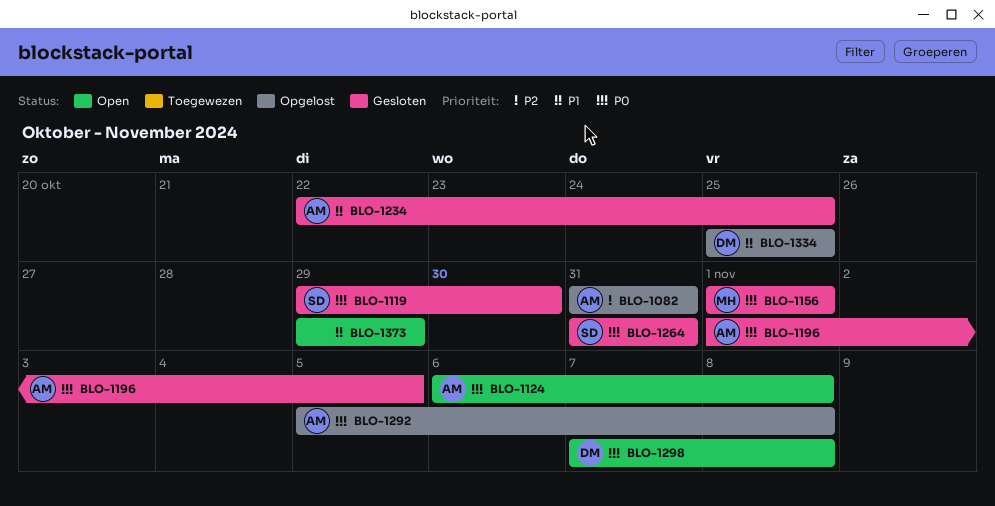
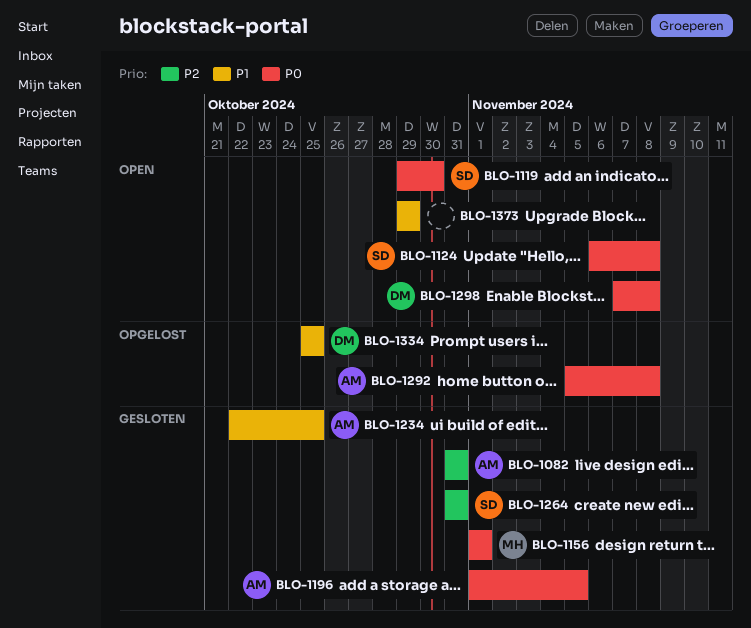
BLO-1082, status: Opgelost -> Gesloten
BLO-1119, status: Gesloten -> Open
BLO-1124, owner: AM -> SD
BLO-1264, priority: P0 -> P2

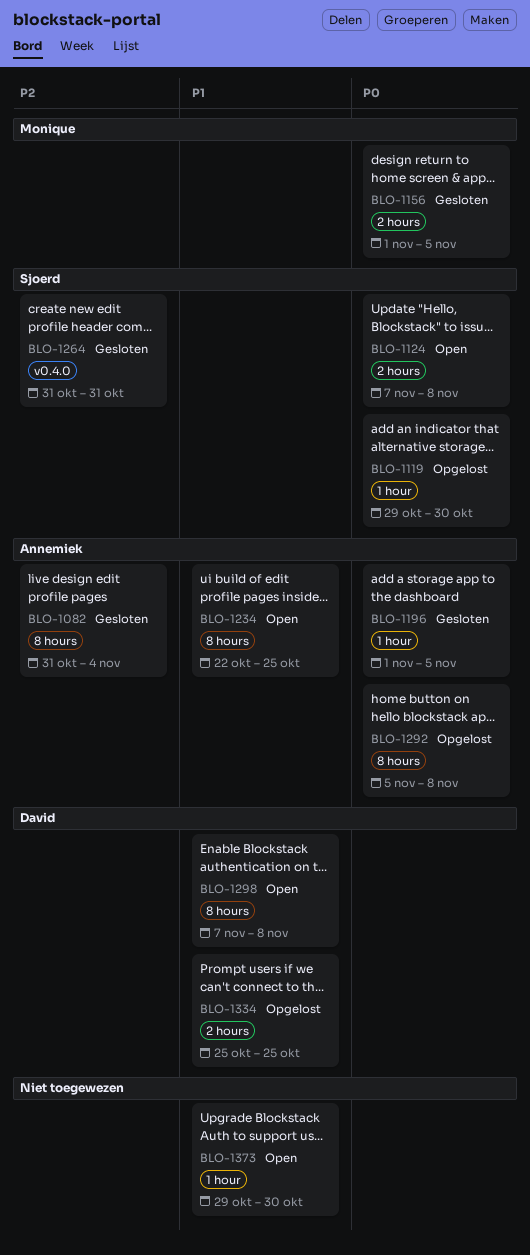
BLO-1082, due: Oct 31 -> Nov 4
BLO-1119, status: Open -> Opgelost
BLO-1124, start: Nov 6 -> Nov 7
BLO-1156, due: Nov 1 -> Nov 5
BLO-1234, status: Gesloten -> Open
BLO-1298, priority: P0 -> P1
BLO-1373, due: Oct 29 -> Oct 30

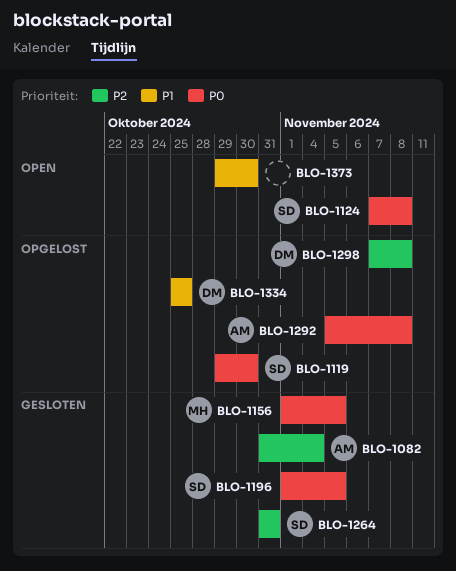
BLO-1196, owner: Annemiek -> Sjoerd
BLO-1234: present -> none
BLO-1298, status: Open -> Opgelost
BLO-1298, priority: P1 -> P2

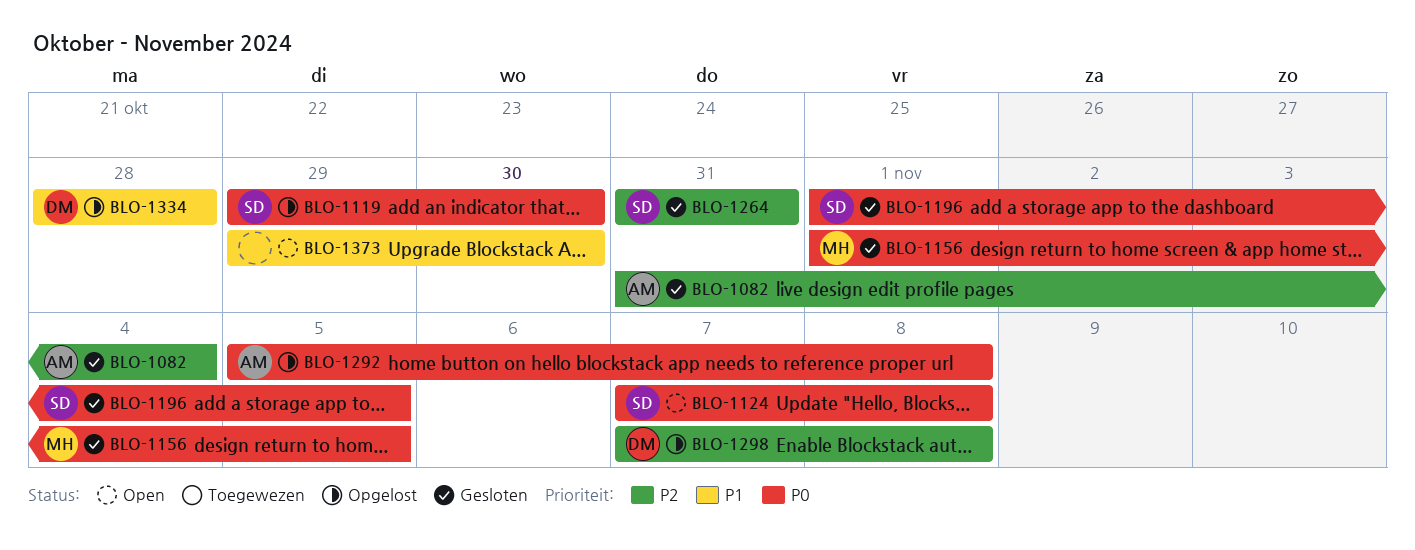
BLO-1334, start: Oct 25 -> Oct 28
BLO-1334, due: Oct 25 -> Oct 28

